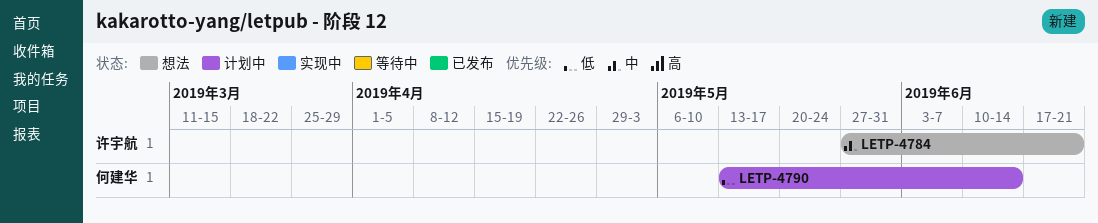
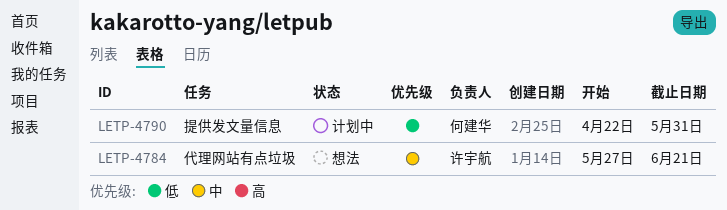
LETP-4790, start: May 13 -> Apr 22
LETP-4790, due: Jun 14 -> May 31

